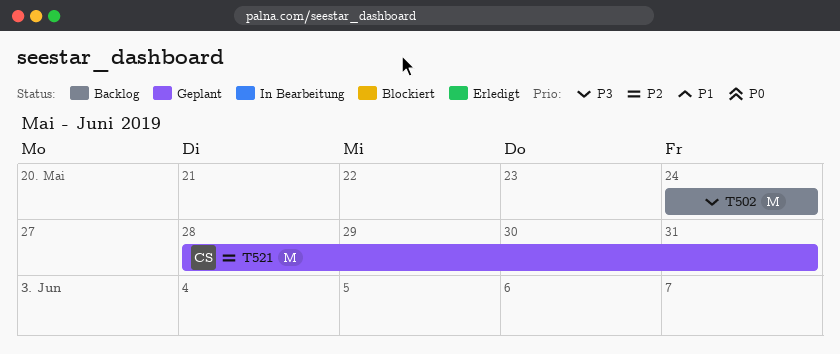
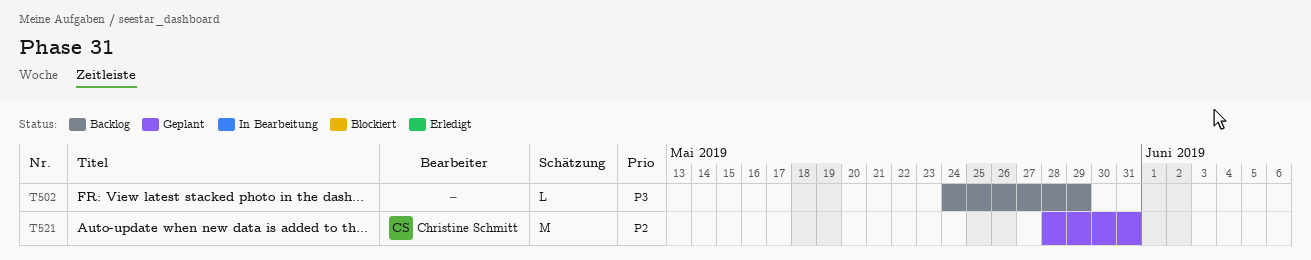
T502, estimate: M -> L
T502, due: May 24 -> May 29

